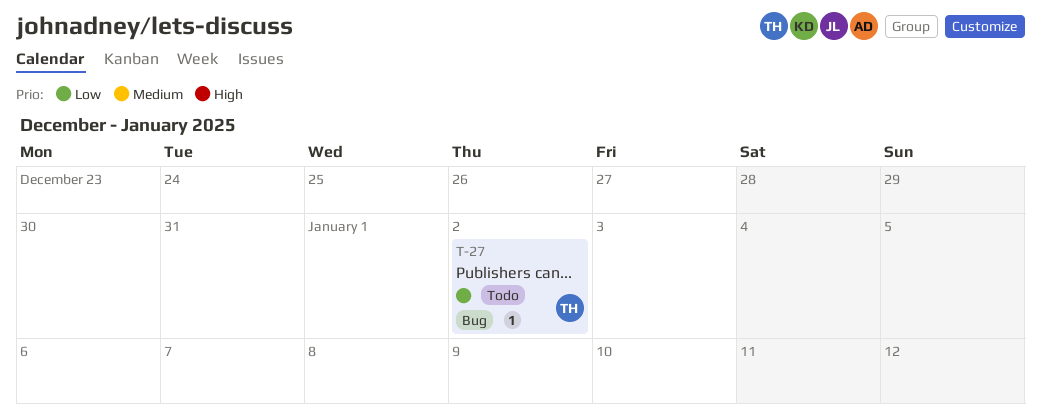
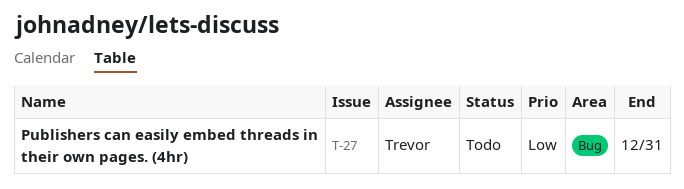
T-27, due: Jan 2 -> Dec 31

